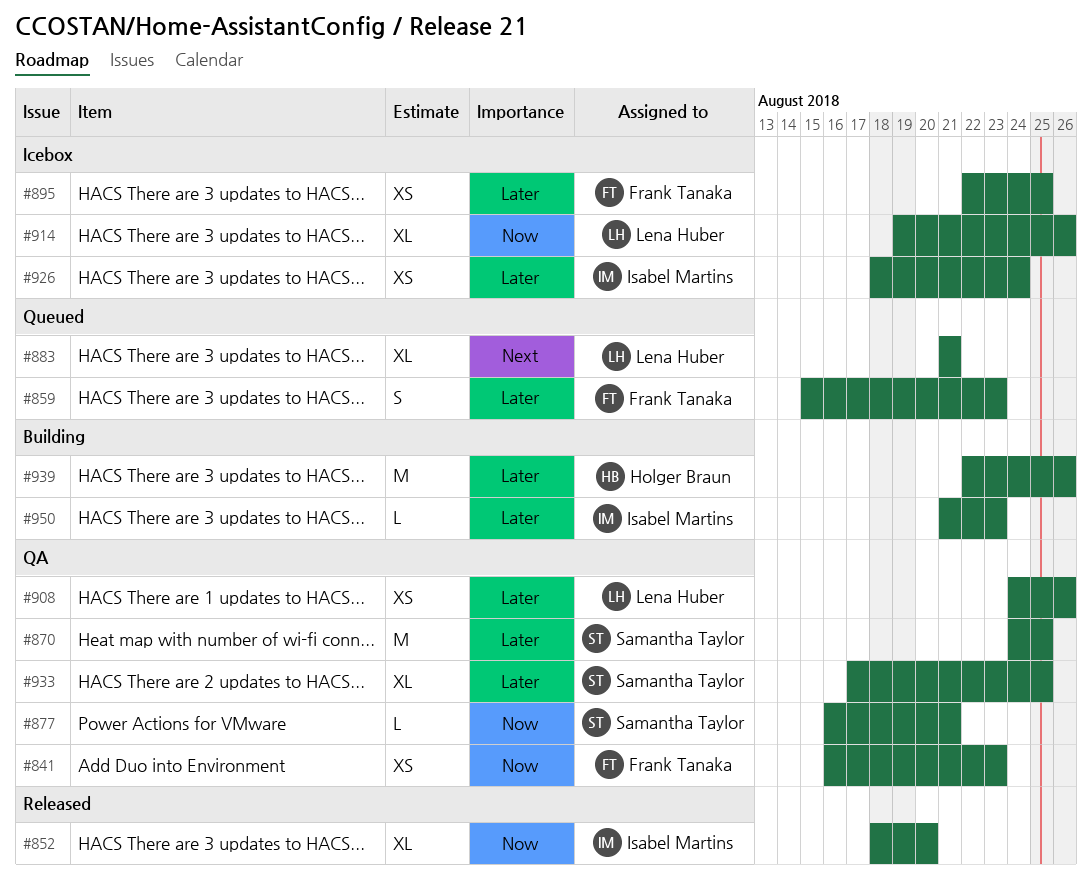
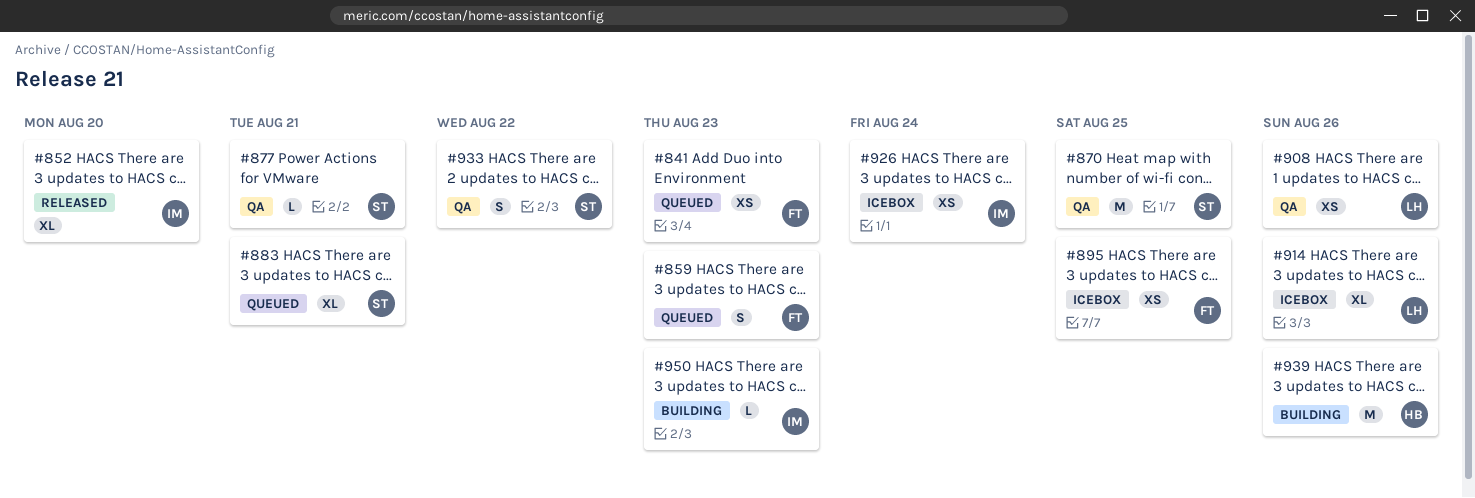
#841, status: QA -> Queued
#883, owner: Lena Huber -> Samantha Taylor
#933, estimate: XL -> S
#933, due: Aug 25 -> Aug 22

